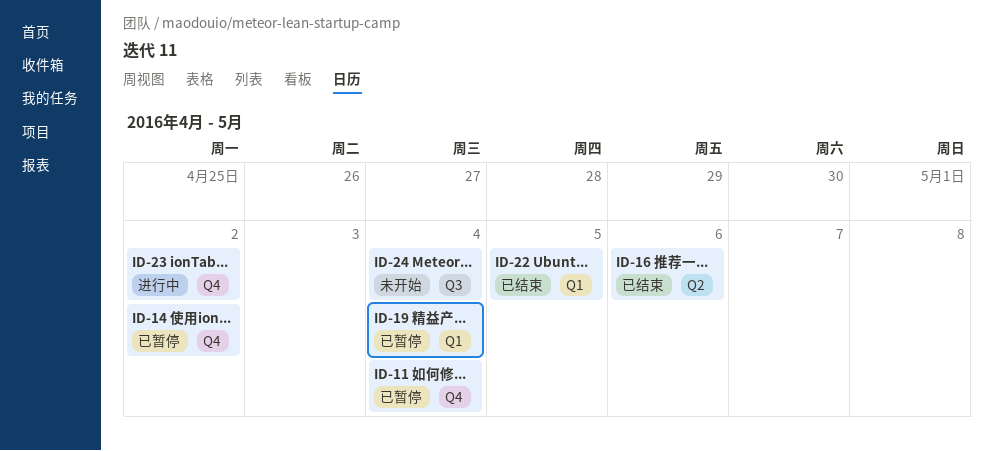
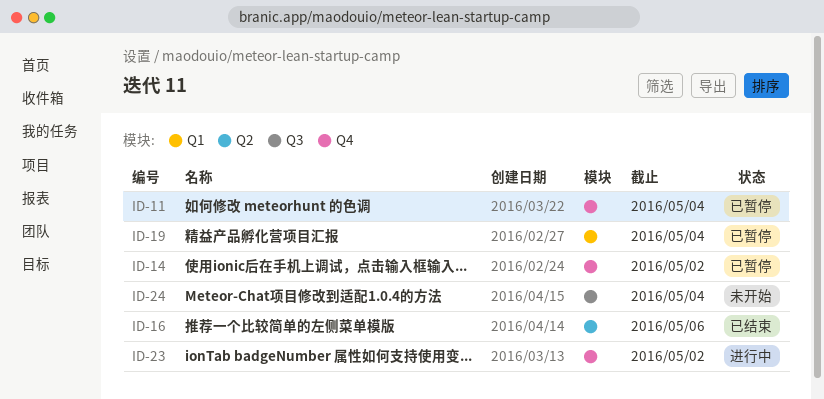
ID-22: present -> none

